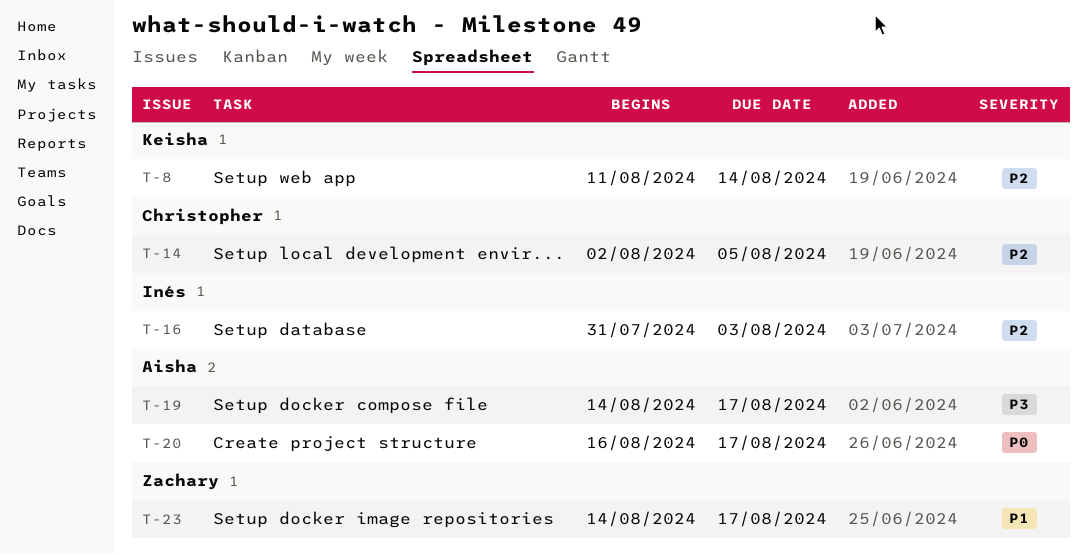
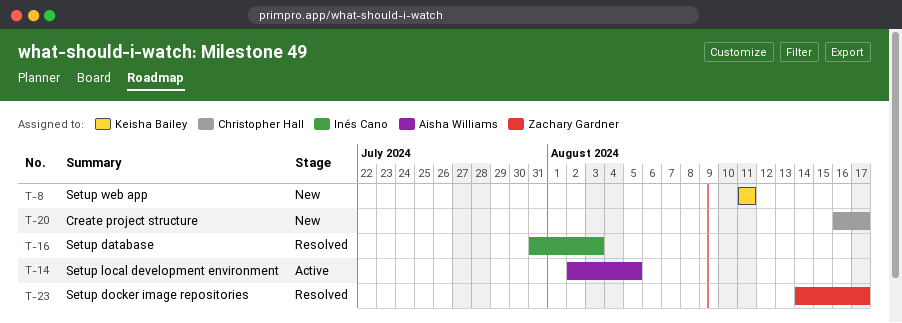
T-8, due: Aug 14 -> Aug 11
T-14, owner: Christopher Hall -> Aisha Williams
T-19: present -> none
T-20, owner: Aisha Williams -> Christopher Hall

